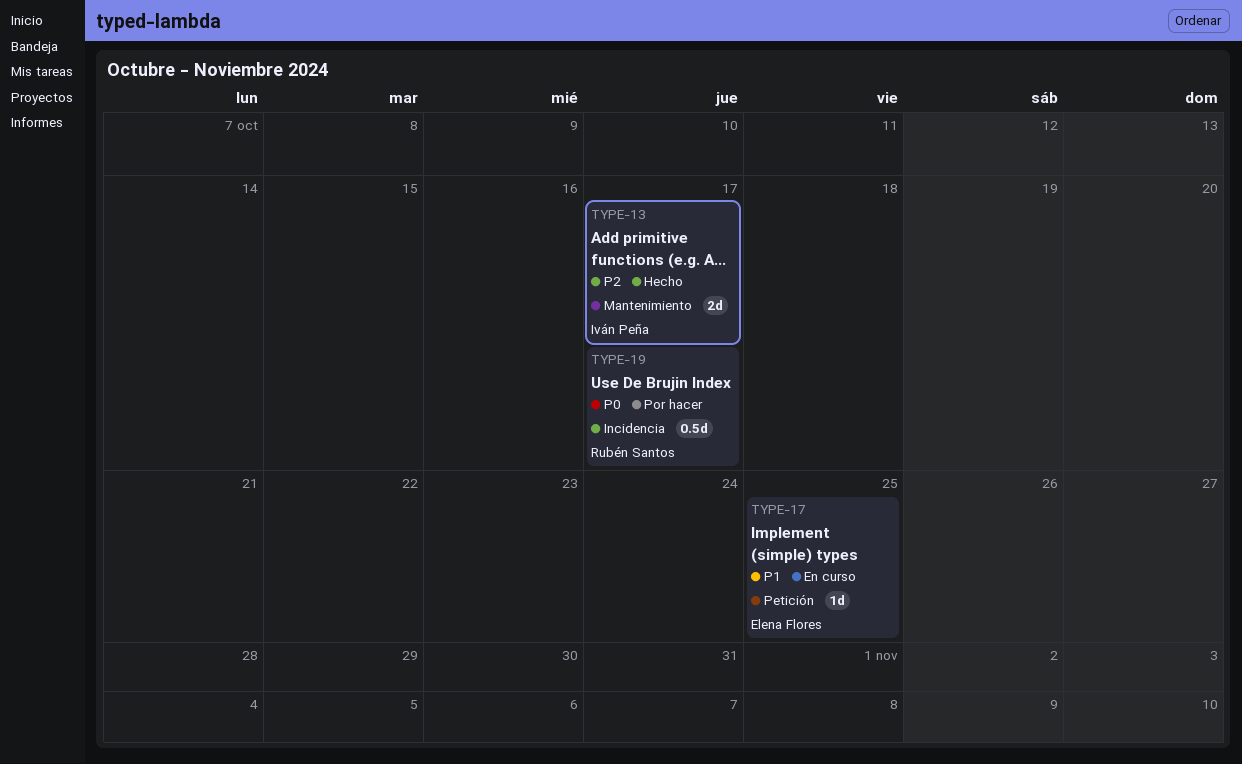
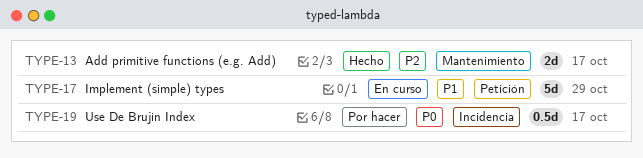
TYPE-17, estimate: 1d -> 5d
TYPE-17, due: Oct 25 -> Oct 29

